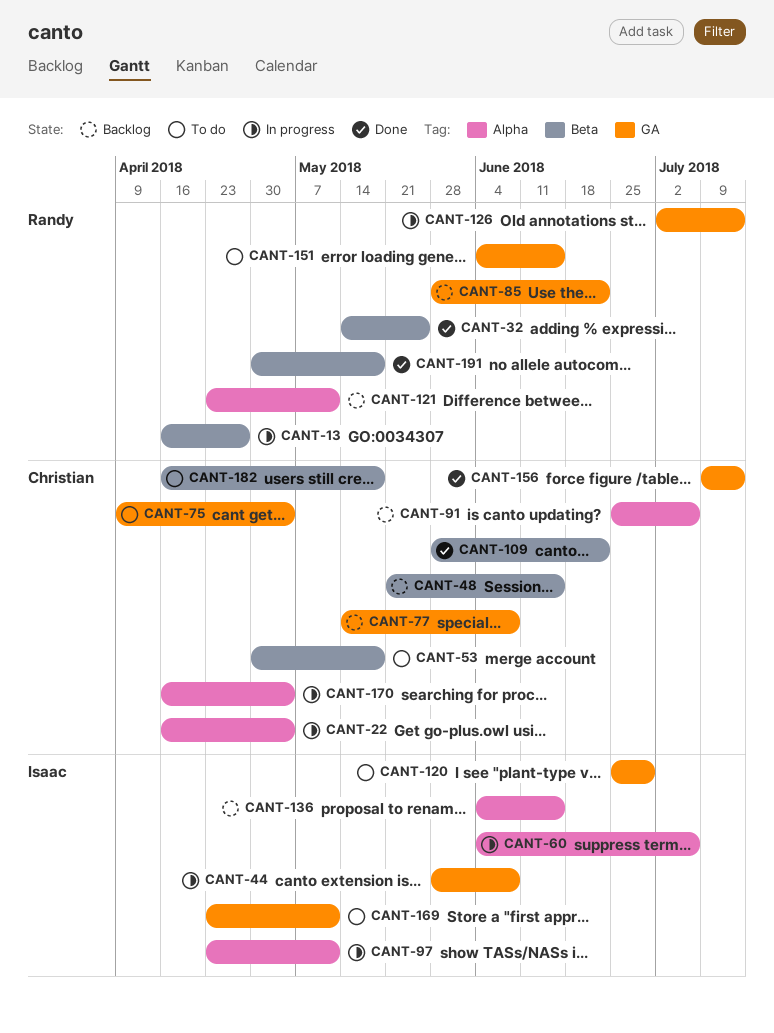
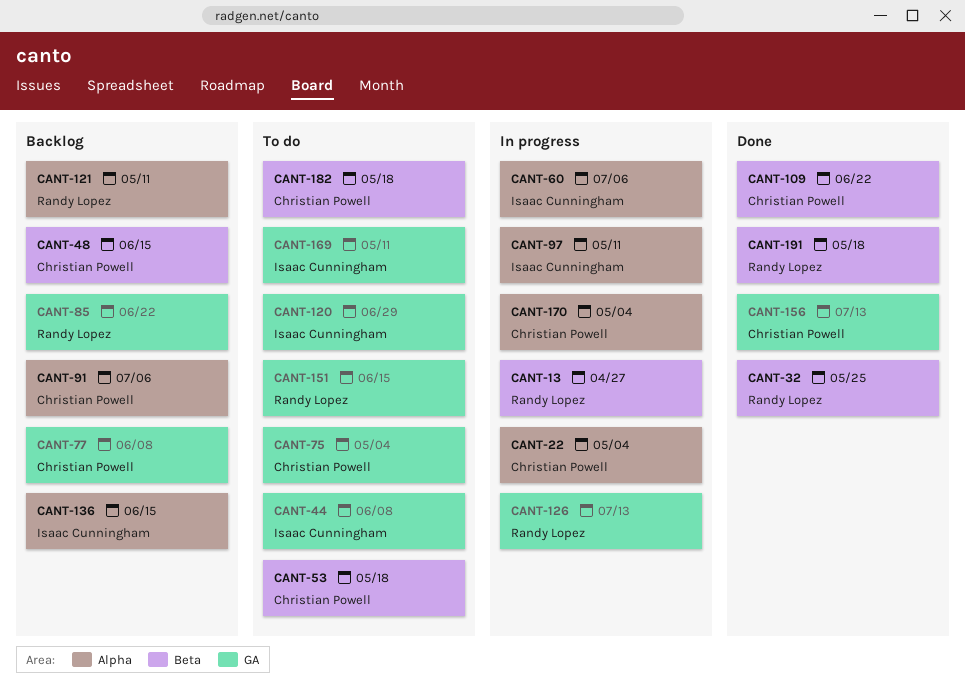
CANT-44, status: In progress -> To do

